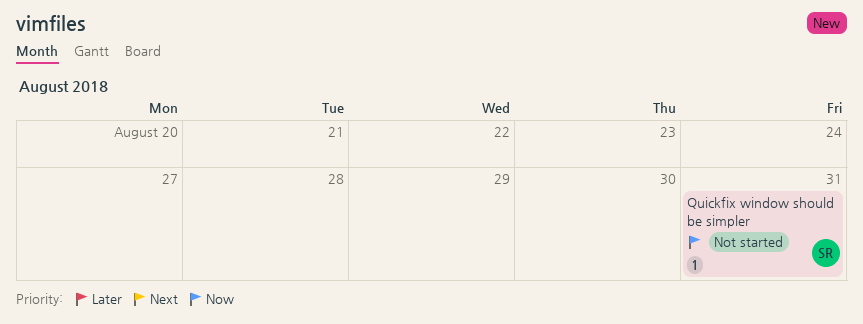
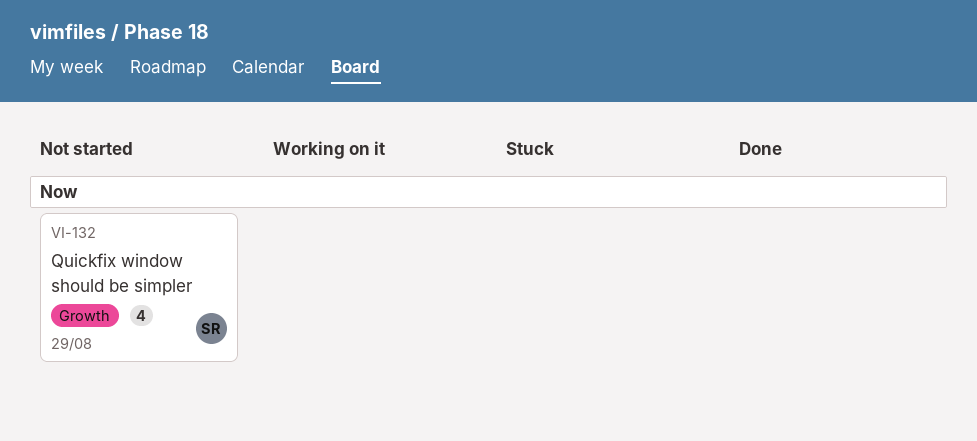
Quickfix window should be simpler, estimate: 1 -> 4
Quickfix window should be simpler, due: Aug 31 -> Aug 29

